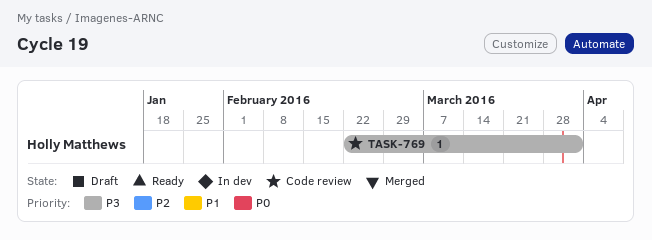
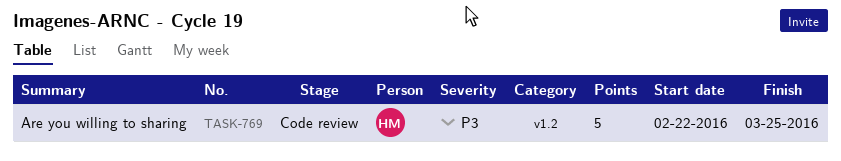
TASK-769, estimate: 1 -> 5
TASK-769, due: Apr 1 -> Mar 25

